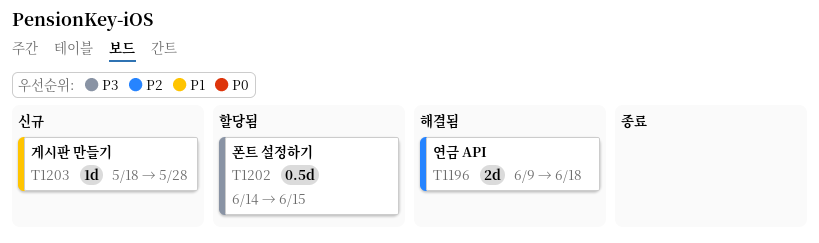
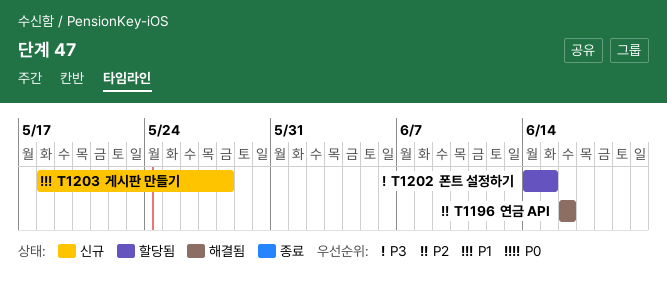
T1196, start: Jun 9 -> Jun 16
T1196, due: Jun 18 -> Jun 16

